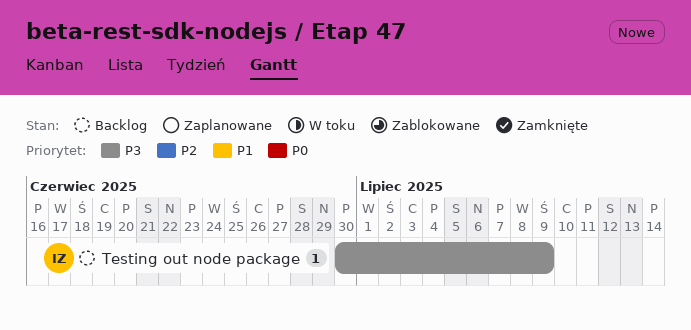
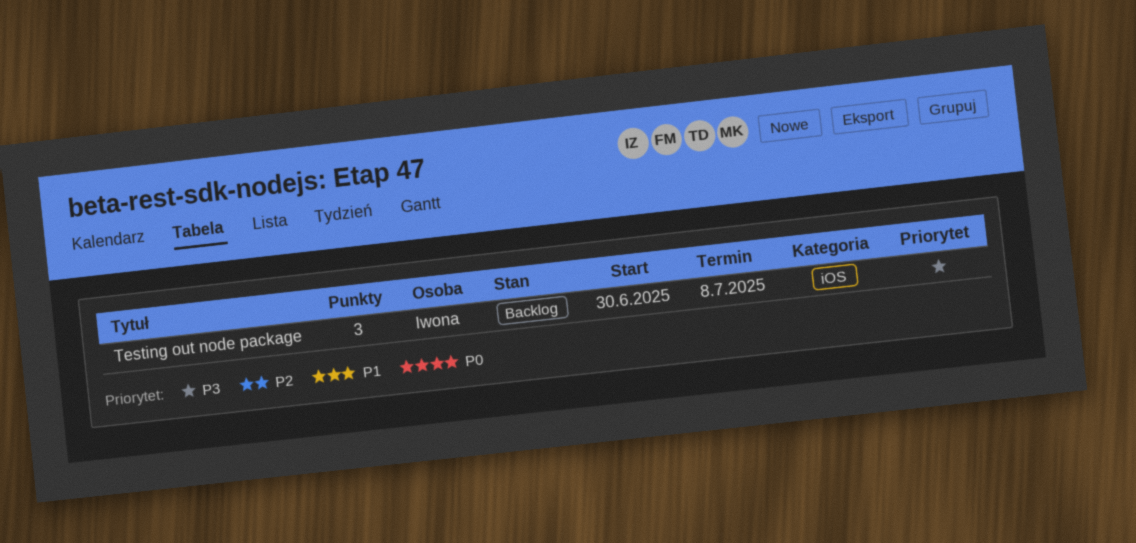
Testing out node package, estimate: 1 -> 3
Testing out node package, due: Jul 9 -> Jul 8

